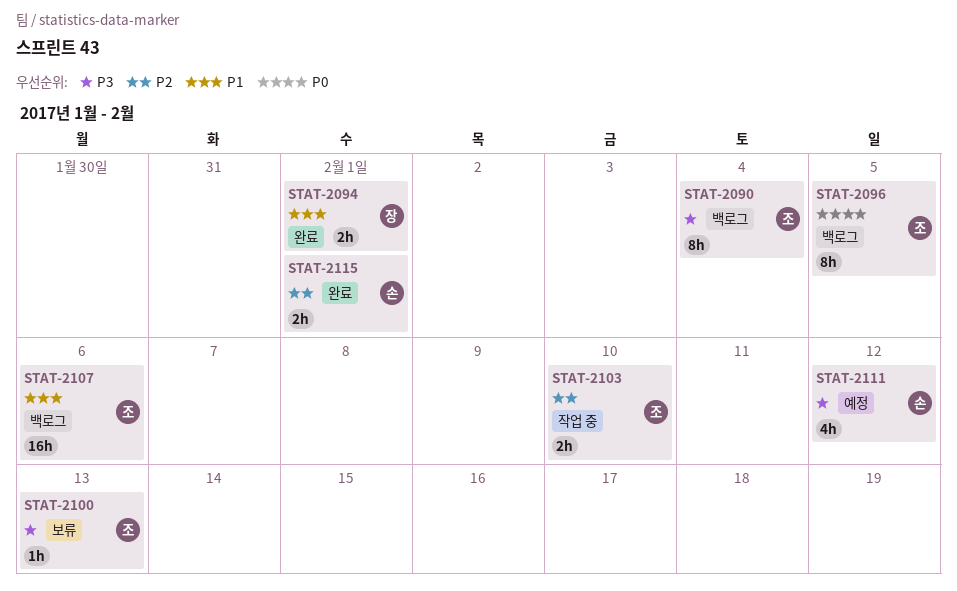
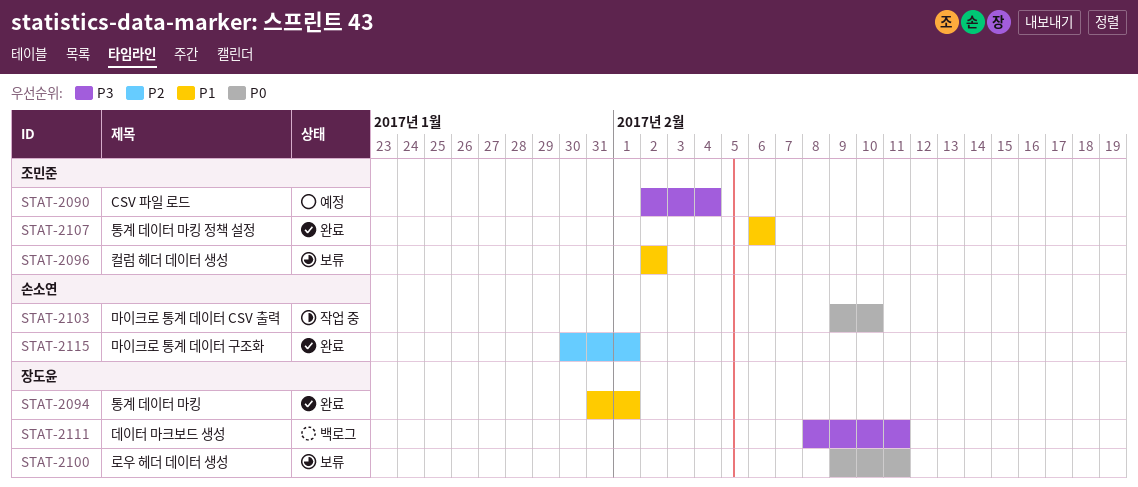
STAT-2090, status: 백로그 -> 예정
STAT-2096, status: 백로그 -> 보류
STAT-2096, priority: P0 -> P1
STAT-2096, due: Feb 5 -> Feb 2
STAT-2100, owner: 조민준 -> 장도윤
STAT-2100, priority: P3 -> P0
STAT-2100, due: Feb 13 -> Feb 11
STAT-2103, owner: 조민준 -> 손소연
STAT-2103, priority: P2 -> P0
STAT-2107, status: 백로그 -> 완료
STAT-2111, status: 예정 -> 백로그
STAT-2111, owner: 손소연 -> 장도윤
STAT-2111, due: Feb 12 -> Feb 11

